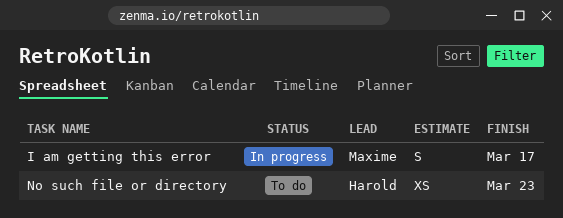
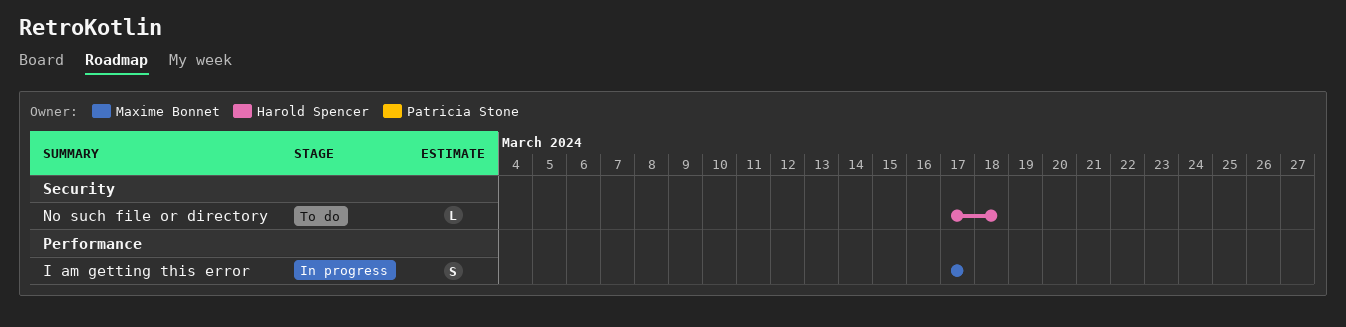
No such file or directory, estimate: XS -> L
No such file or directory, due: Mar 23 -> Mar 18

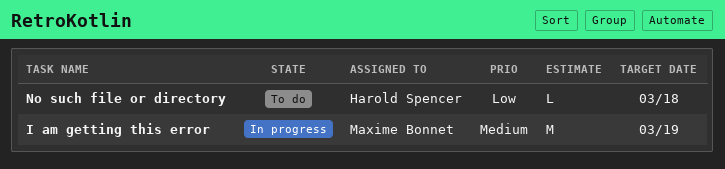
I am getting this error, estimate: S -> M
I am getting this error, due: Mar 17 -> Mar 19

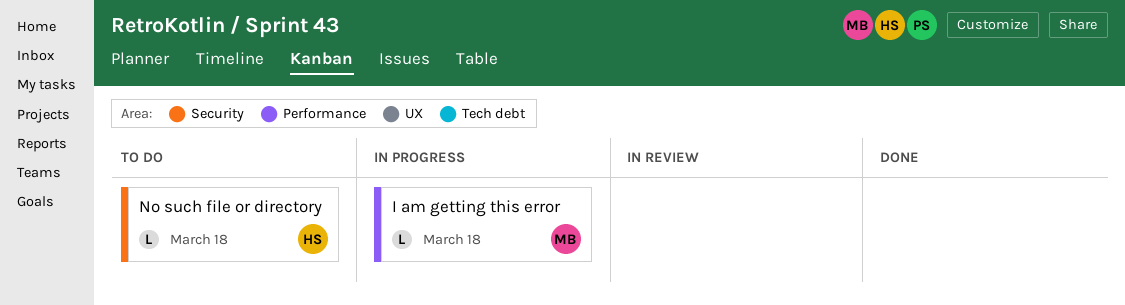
I am getting this error, estimate: M -> L
I am getting this error, due: Mar 19 -> Mar 18

